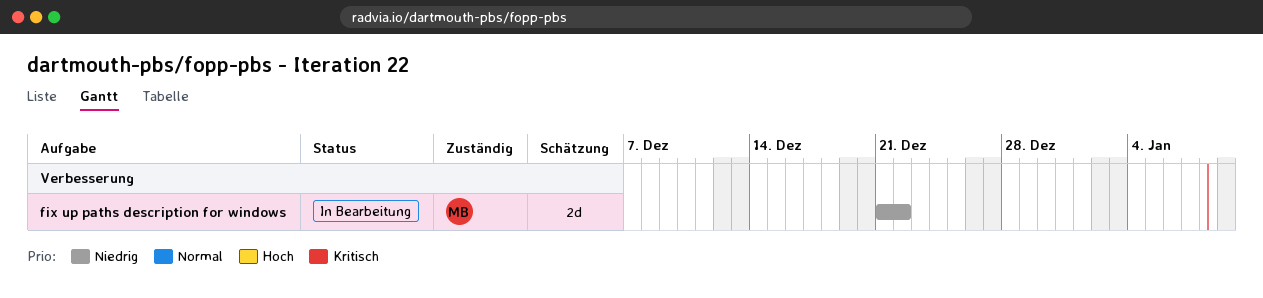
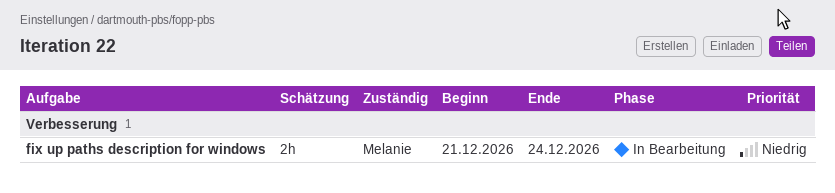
fix up paths description for windows, estimate: 2d -> 2h
fix up paths description for windows, due: Dec 22 -> Dec 24

